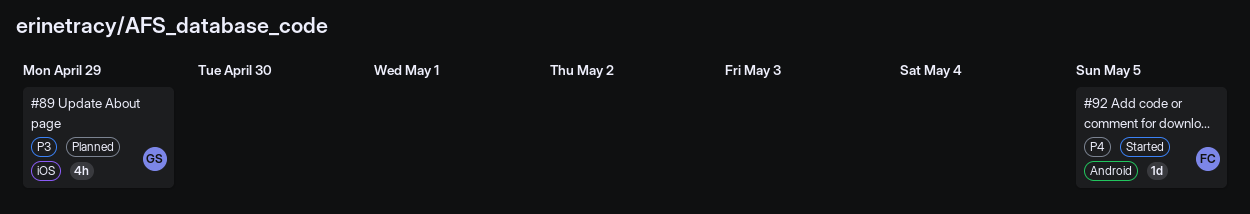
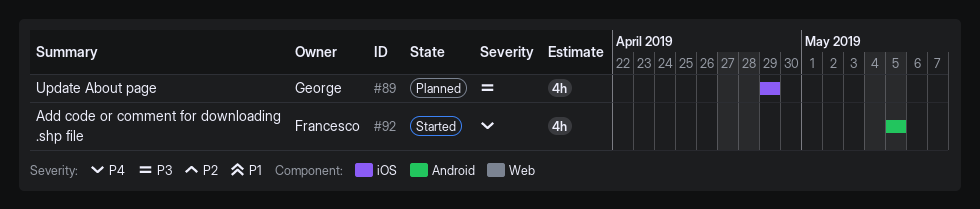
#92, estimate: 1d -> 4h

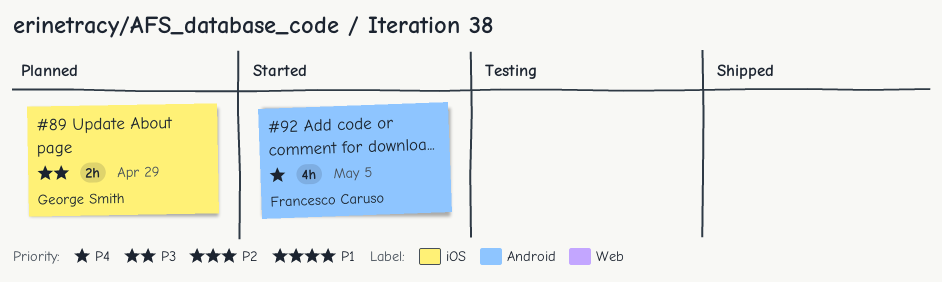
#89, estimate: 4h -> 2h

